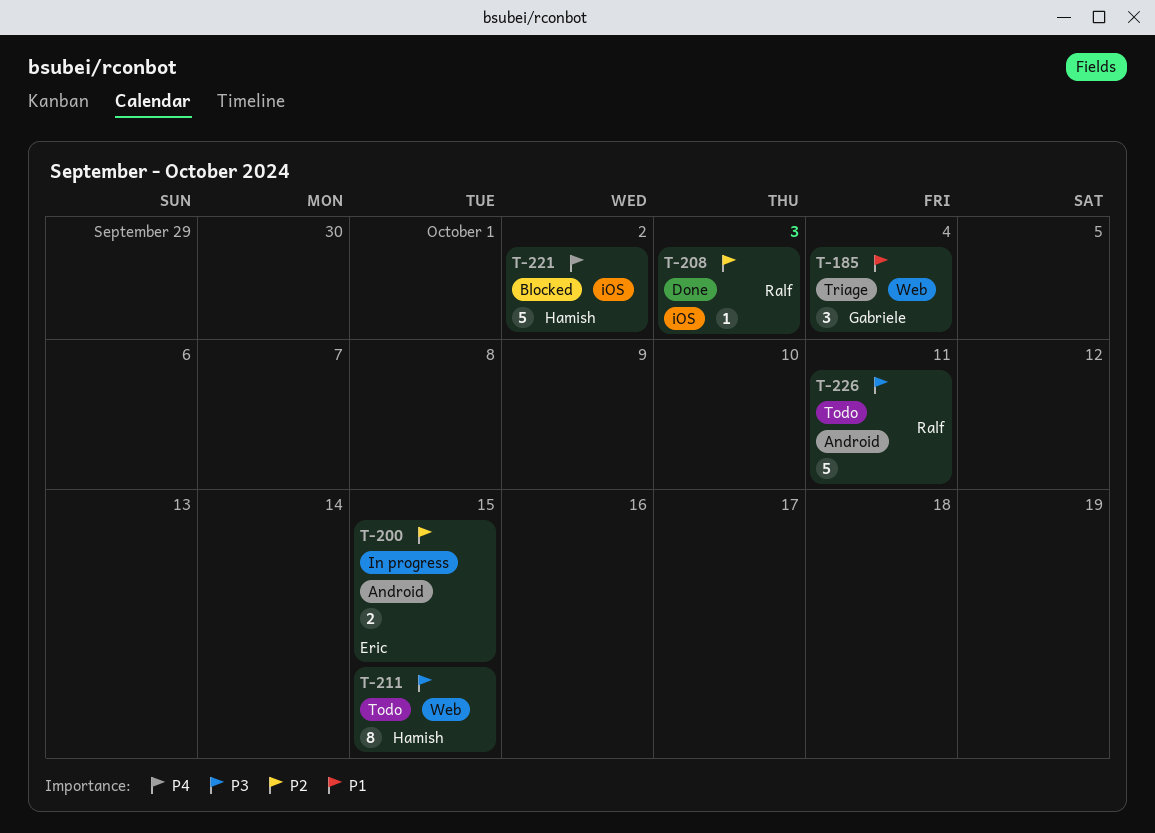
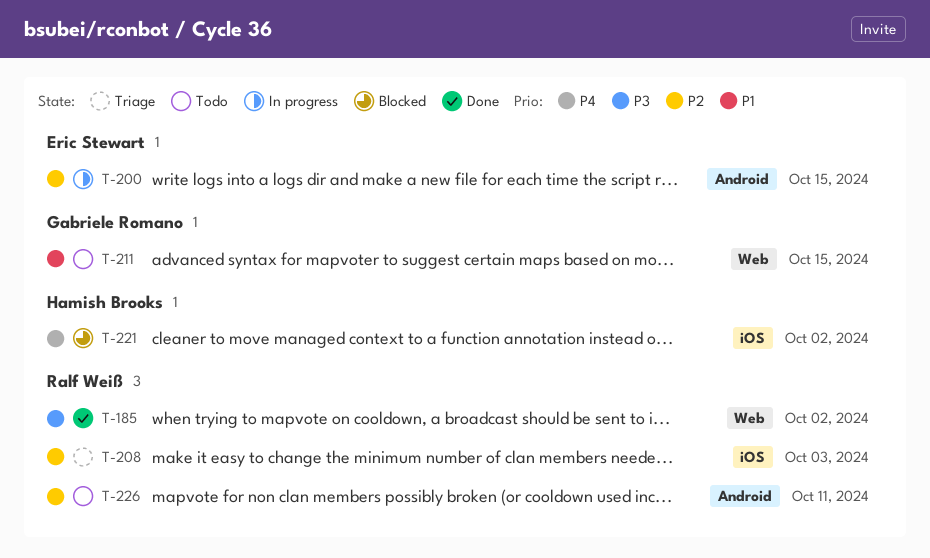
T-185, status: Triage -> Done
T-185, owner: Gabriele Romano -> Ralf Weiß
T-185, priority: P1 -> P3
T-185, due: Oct 4 -> Oct 2
T-208, status: Done -> Triage
T-211, owner: Hamish Brooks -> Gabriele Romano
T-211, priority: P3 -> P1
T-226, priority: P3 -> P2

